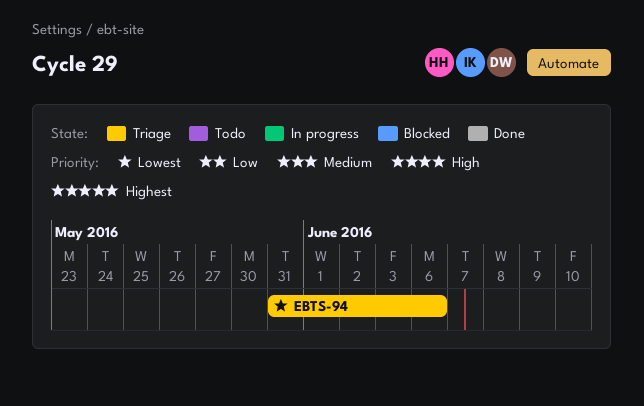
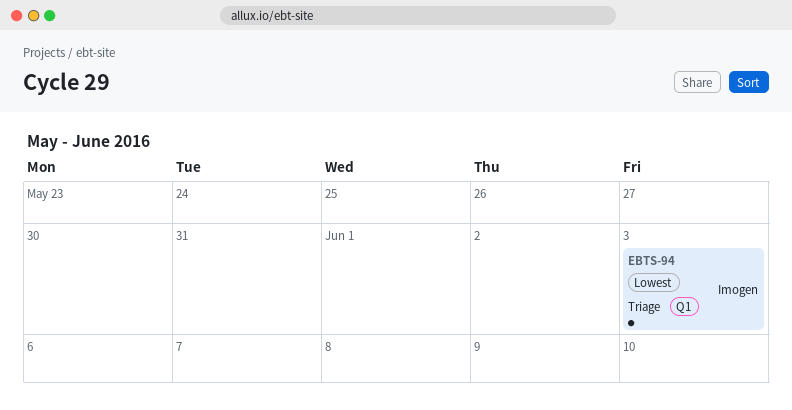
EBTS-94, due: Jun 6 -> Jun 3

